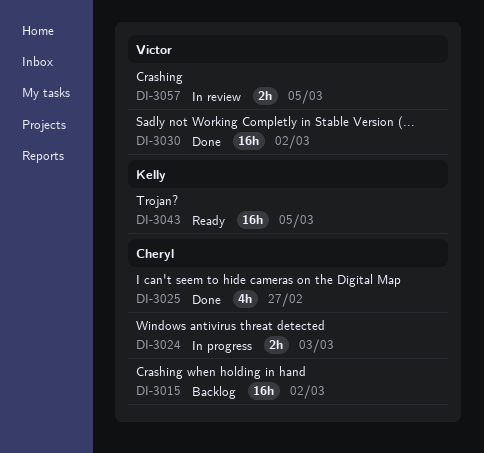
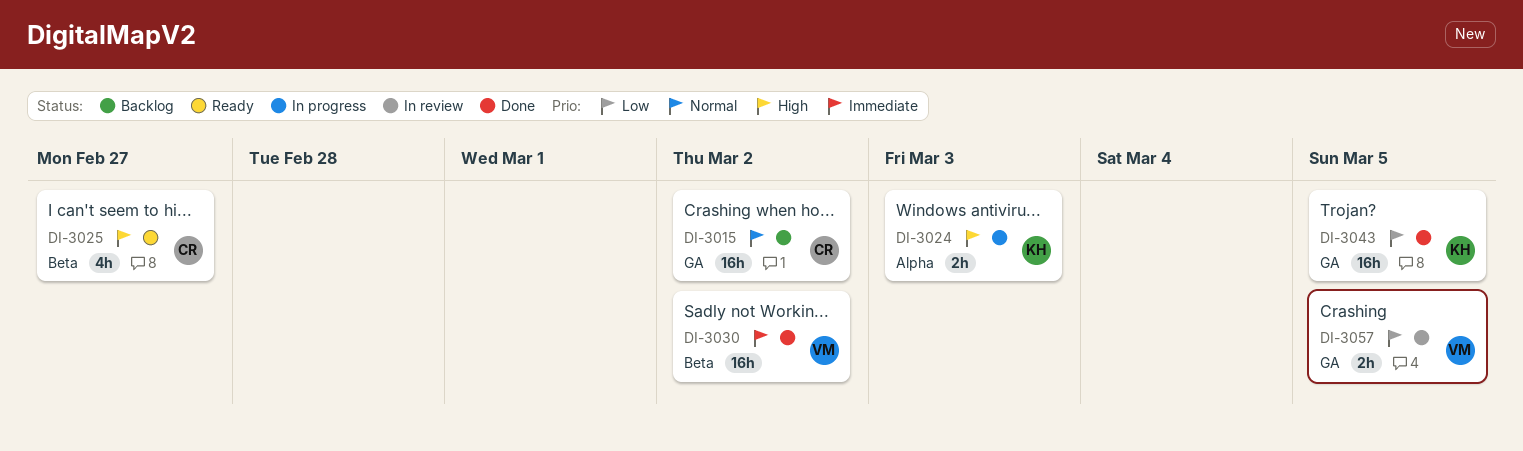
DI-3024, owner: Cheryl -> Kelly
DI-3025, status: Done -> Ready
DI-3043, status: Ready -> Done

